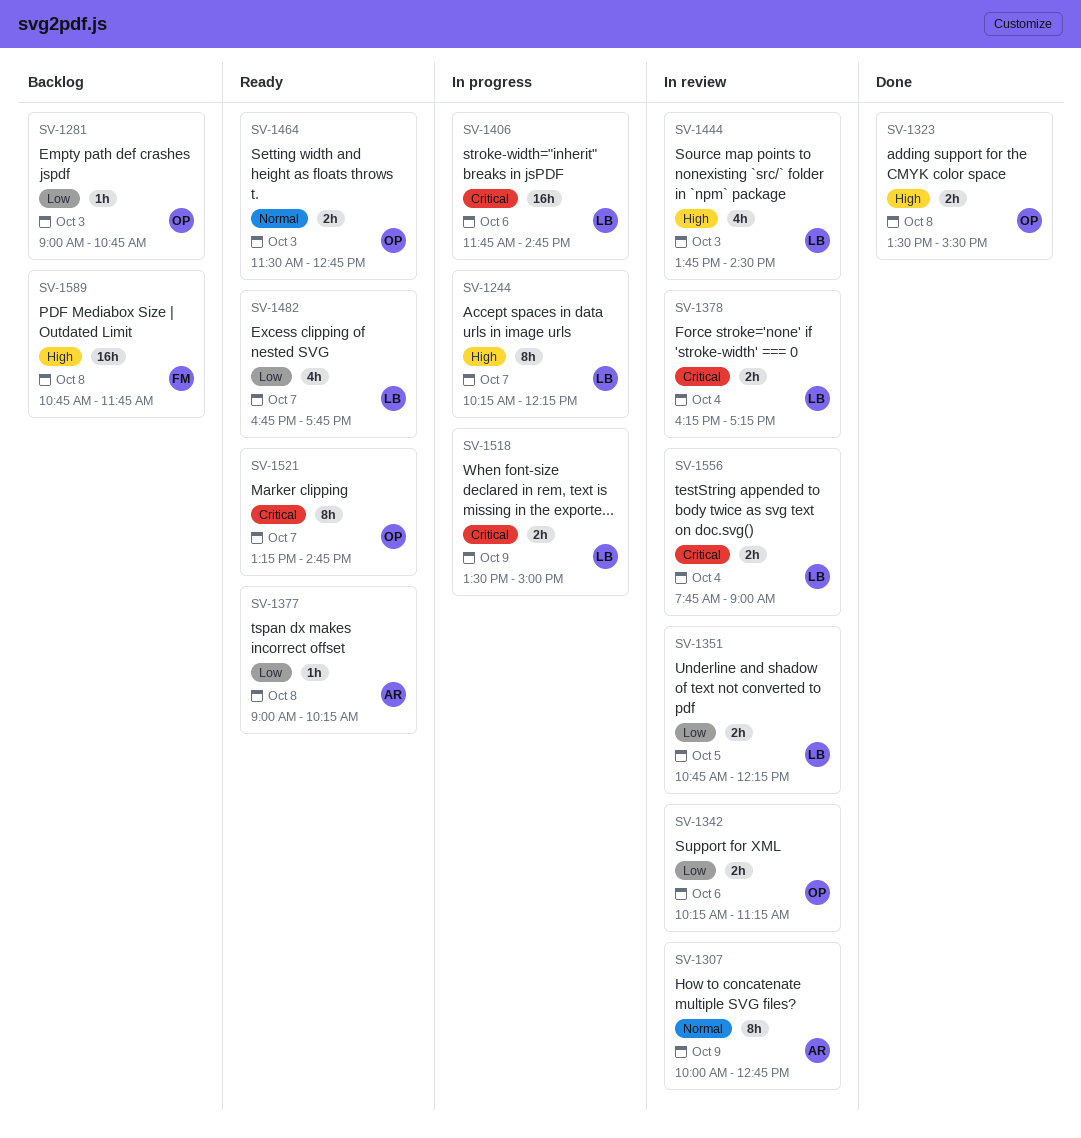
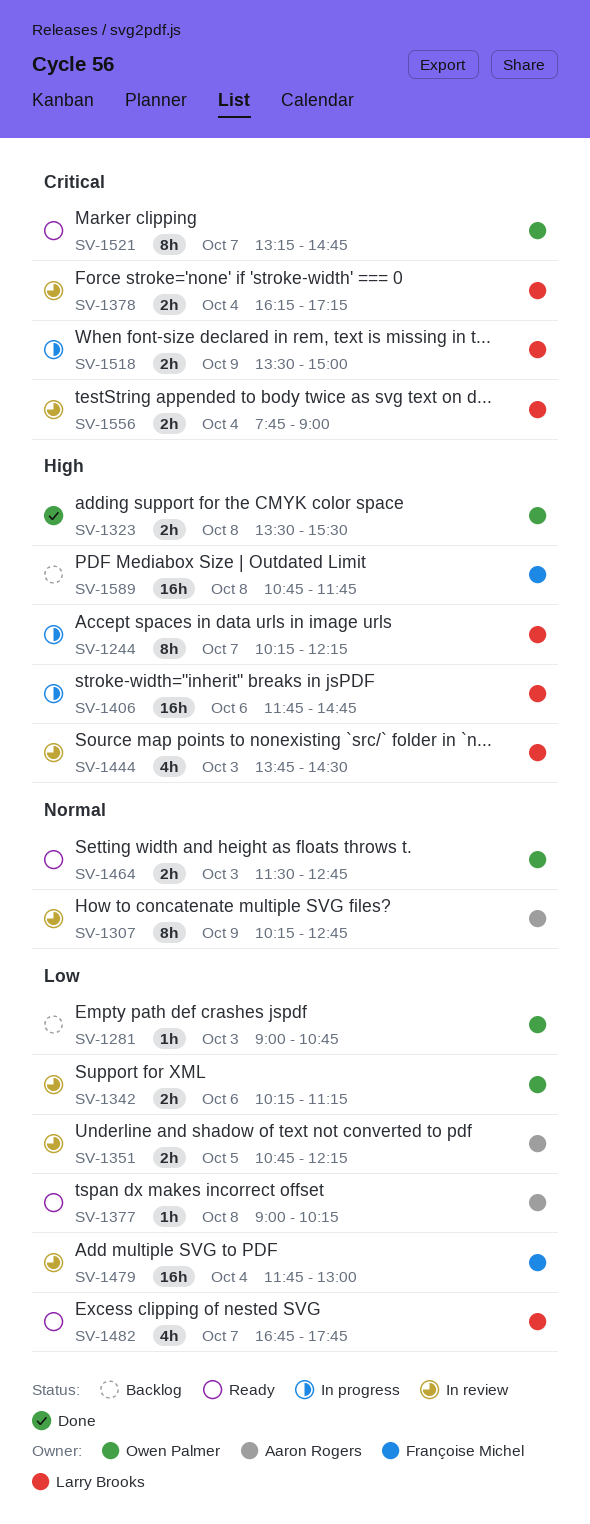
SV-1307, begins: 10:00 -> 10:15
SV-1351, owner: Larry Brooks -> Aaron Rogers
SV-1406, priority: Critical -> High
SV-1479: none -> present

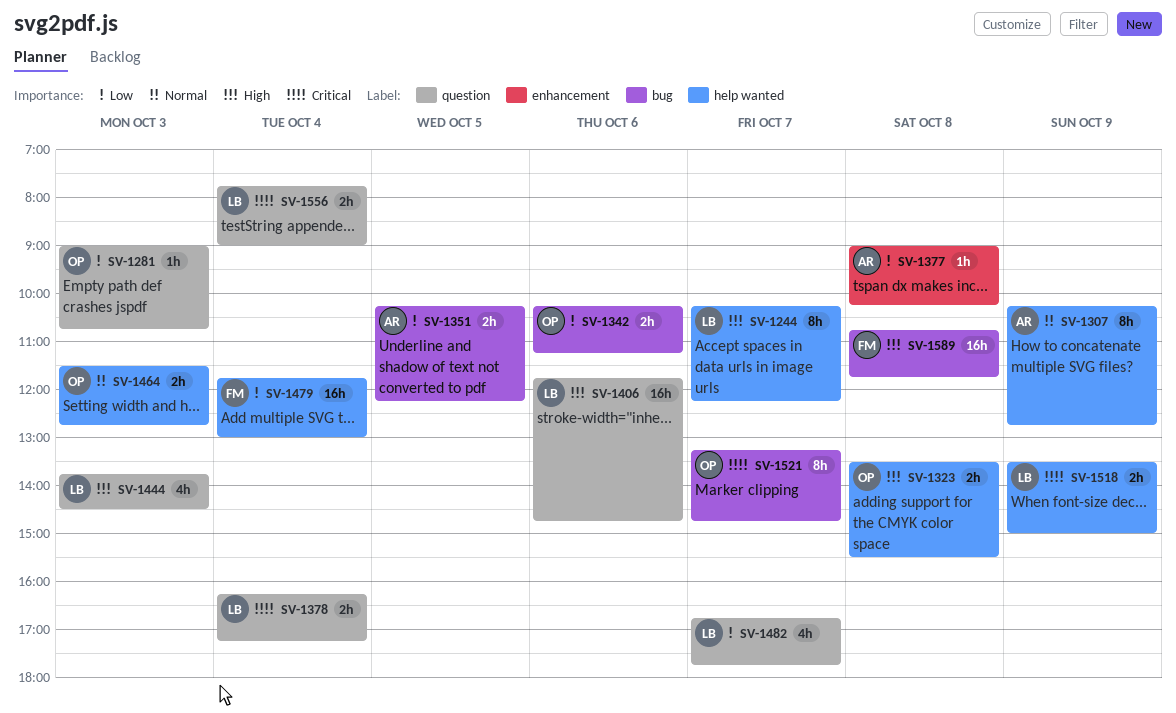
SV-1351, begins: 10:45 -> 10:15

